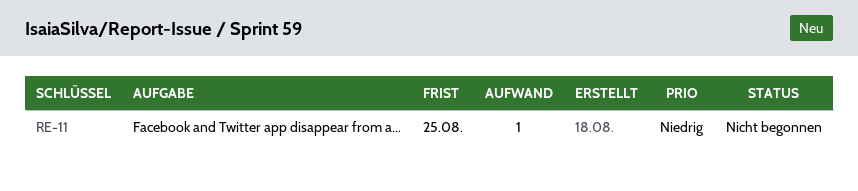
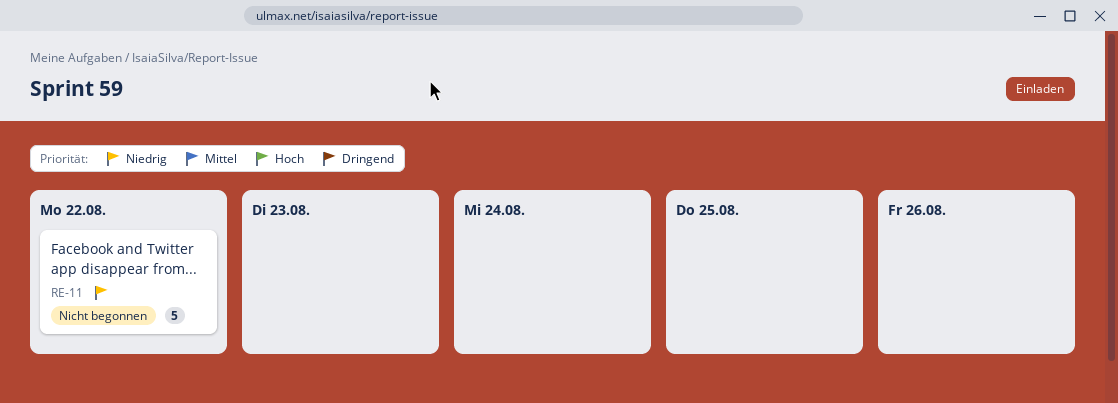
RE-11, estimate: 1 -> 5
RE-11, due: Aug 25 -> Aug 22

